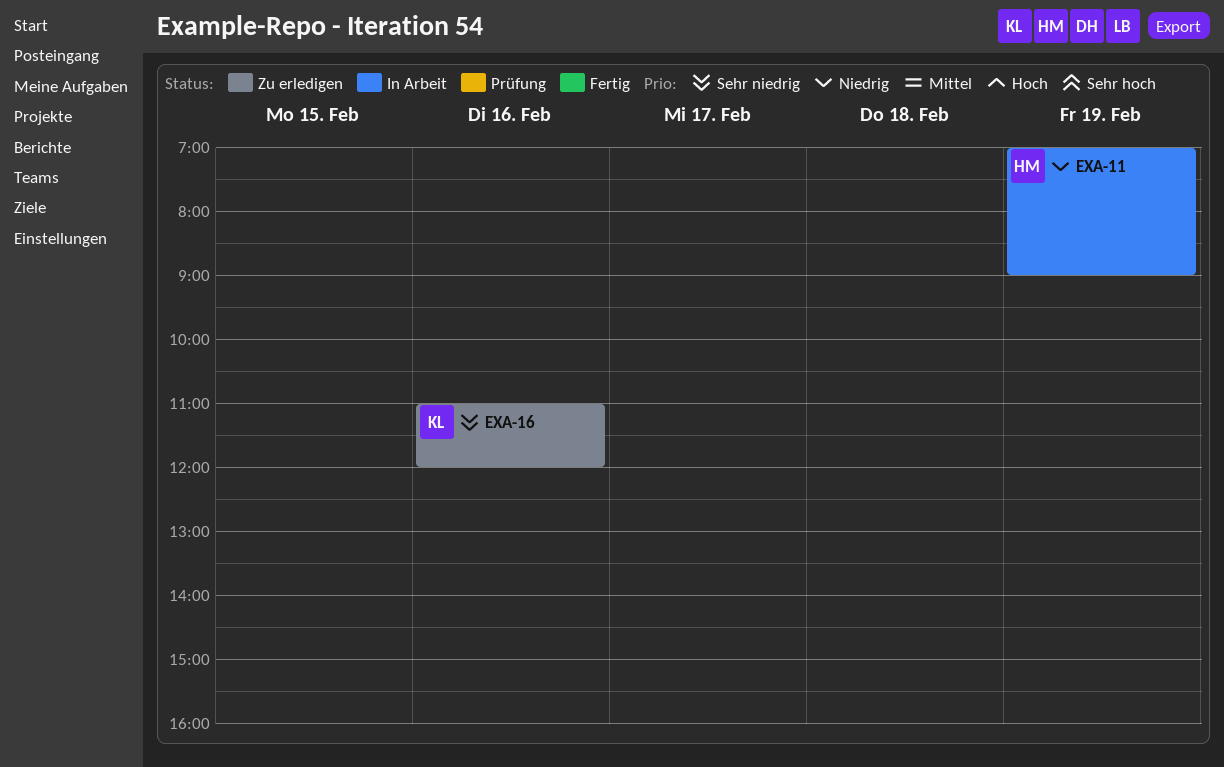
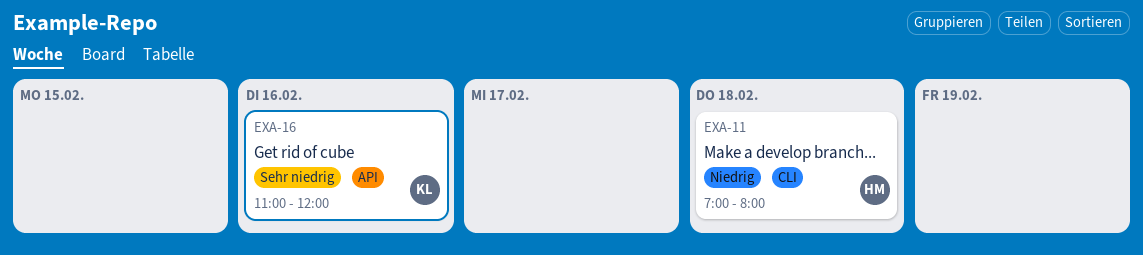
EXA-11, day: Feb 19 -> Feb 18
EXA-11, ends: 09:00 -> 08:00

